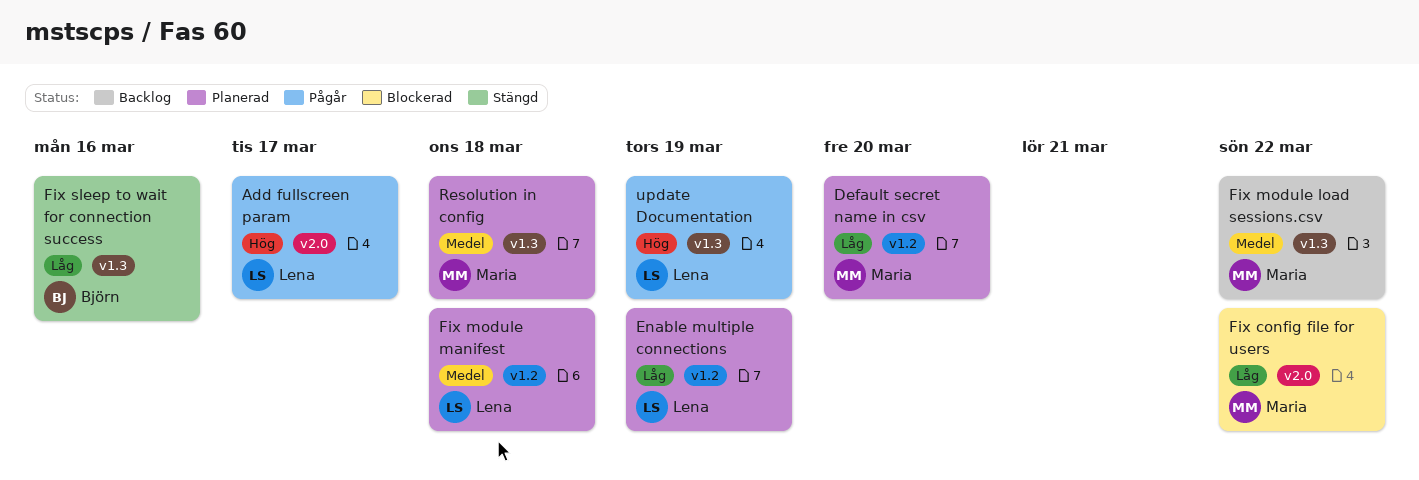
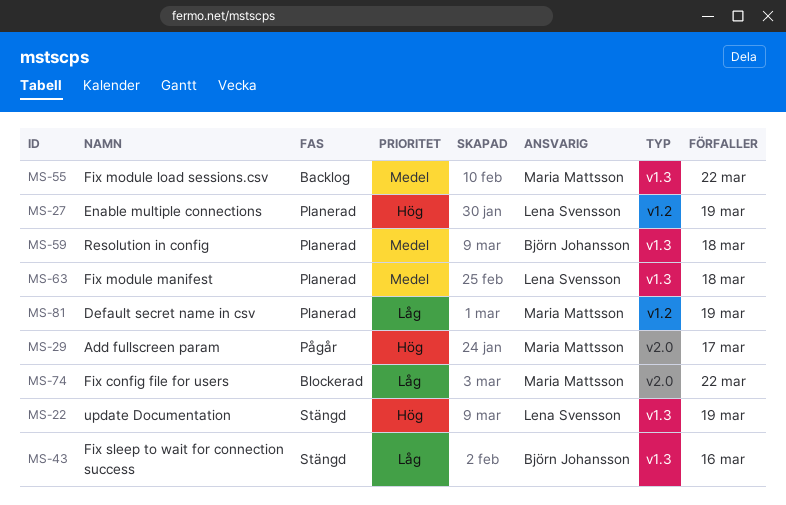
Add fullscreen param, owner: Lena Svensson -> Maria Mattsson
Default secret name in csv, due: Mar 20 -> Mar 19
Enable multiple connections, priority: Låg -> Hög
Fix module manifest, label: v1.2 -> v1.3
Resolution in config, owner: Maria Mattsson -> Björn Johansson
update Documentation, status: Pågår -> Stängd

